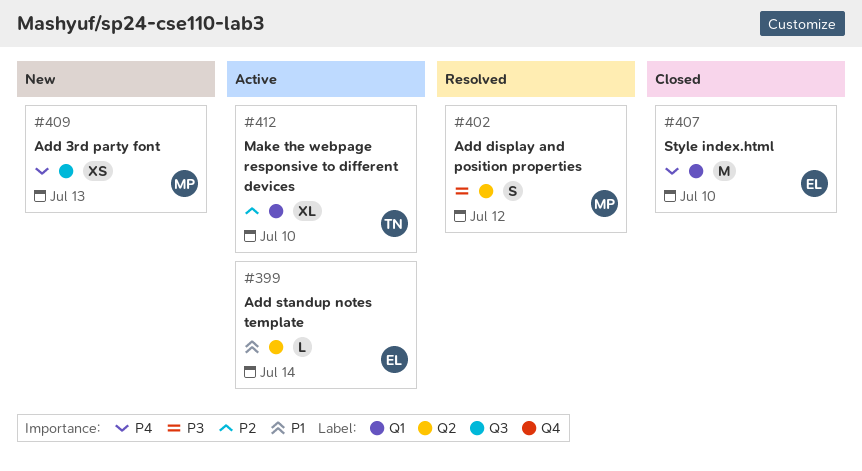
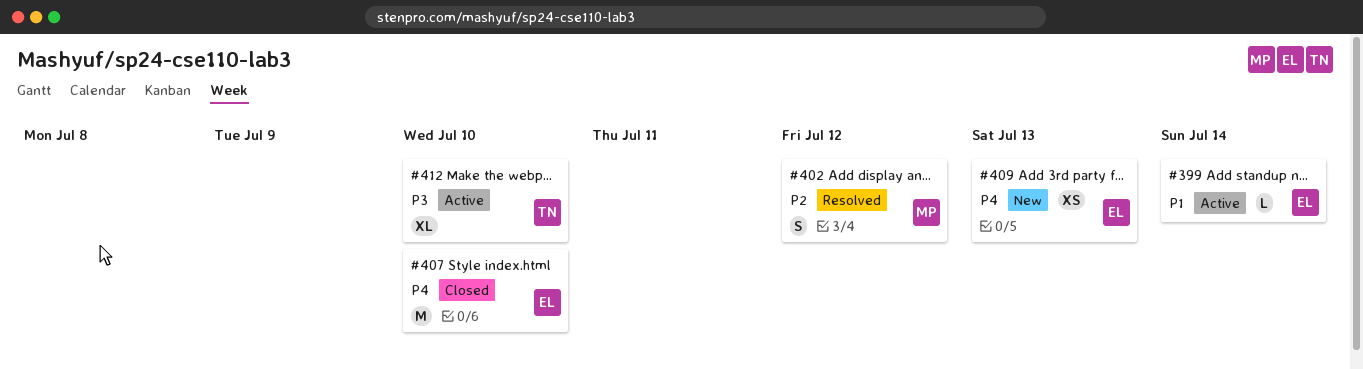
#402, priority: P3 -> P2
#409, owner: MP -> EL
#412, priority: P2 -> P3

